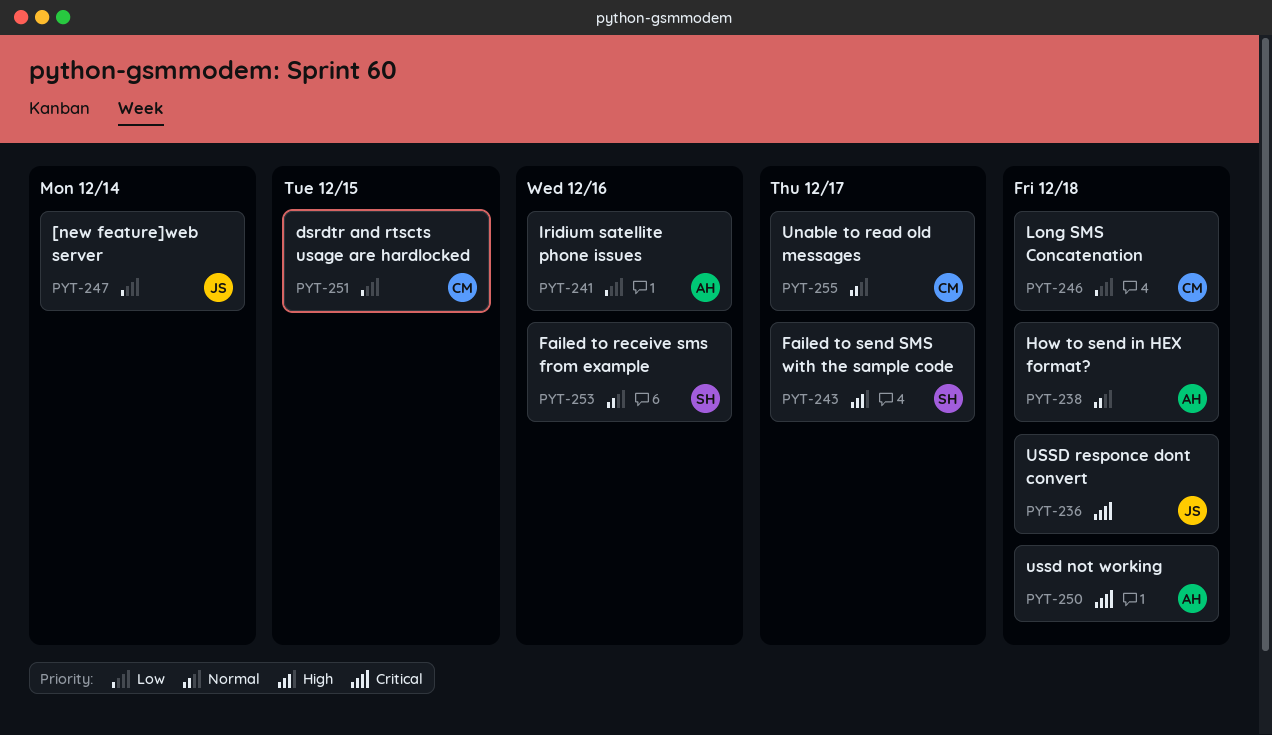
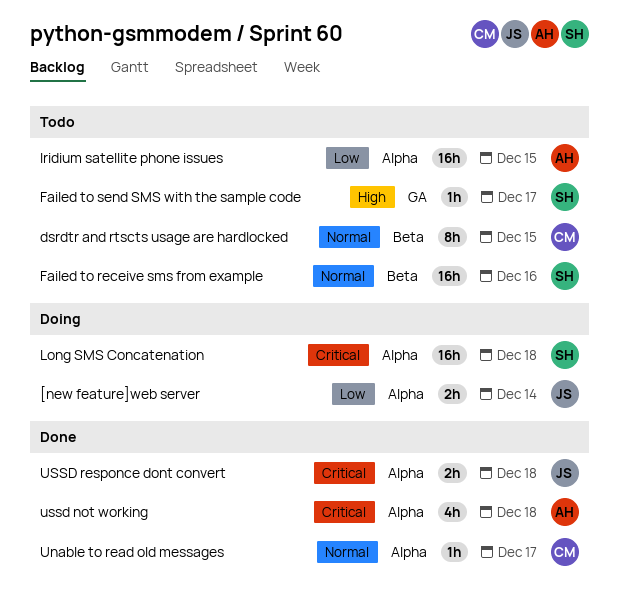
dsrdtr and rtscts usage are hardlocked, priority: Low -> Normal
How to send in HEX format?: present -> none
Iridium satellite phone issues, due: Dec 16 -> Dec 15
Long SMS Concatenation, owner: CM -> SH
Long SMS Concatenation, priority: Low -> Critical

